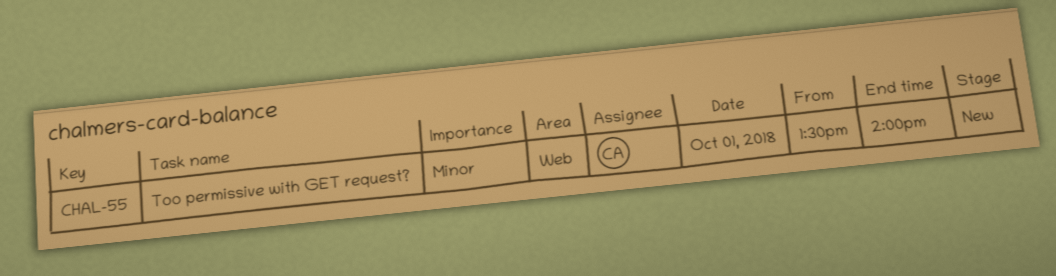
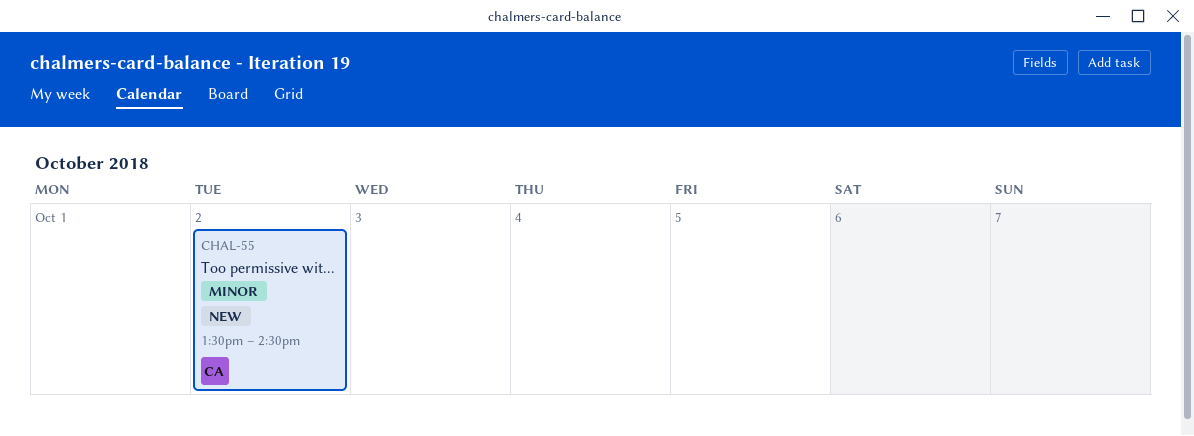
CHAL-55, day: Oct 1 -> Oct 2
CHAL-55, ends: 14:00 -> 14:30

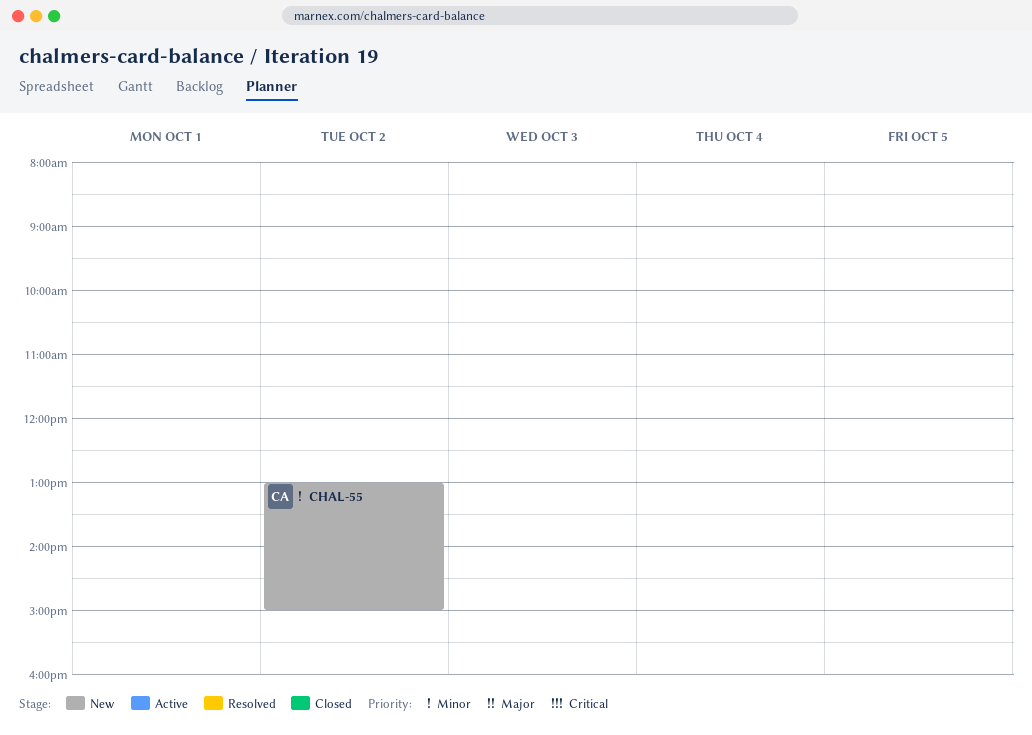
CHAL-55, begins: 13:30 -> 13:00
CHAL-55, ends: 14:30 -> 15:00

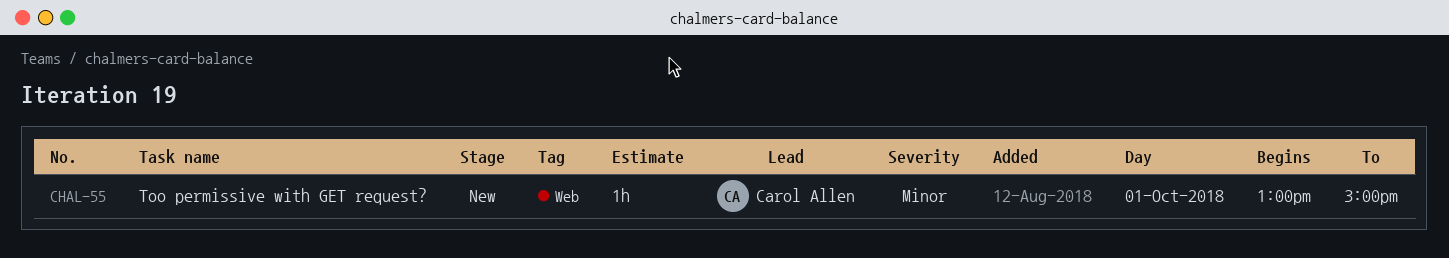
CHAL-55, day: Oct 2 -> Oct 1

